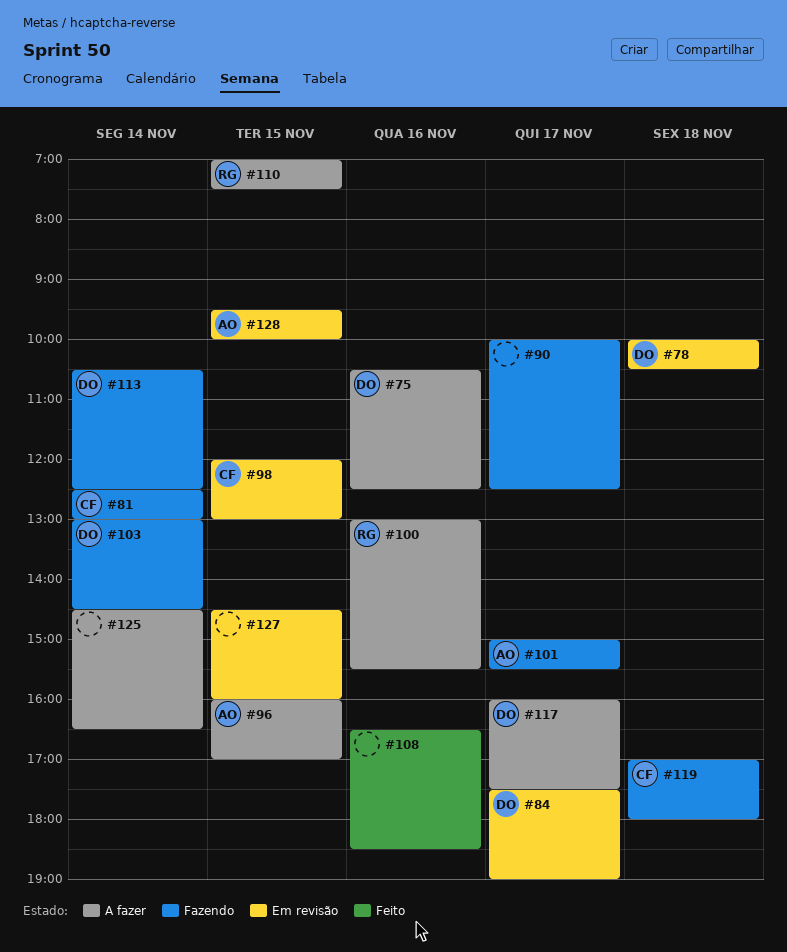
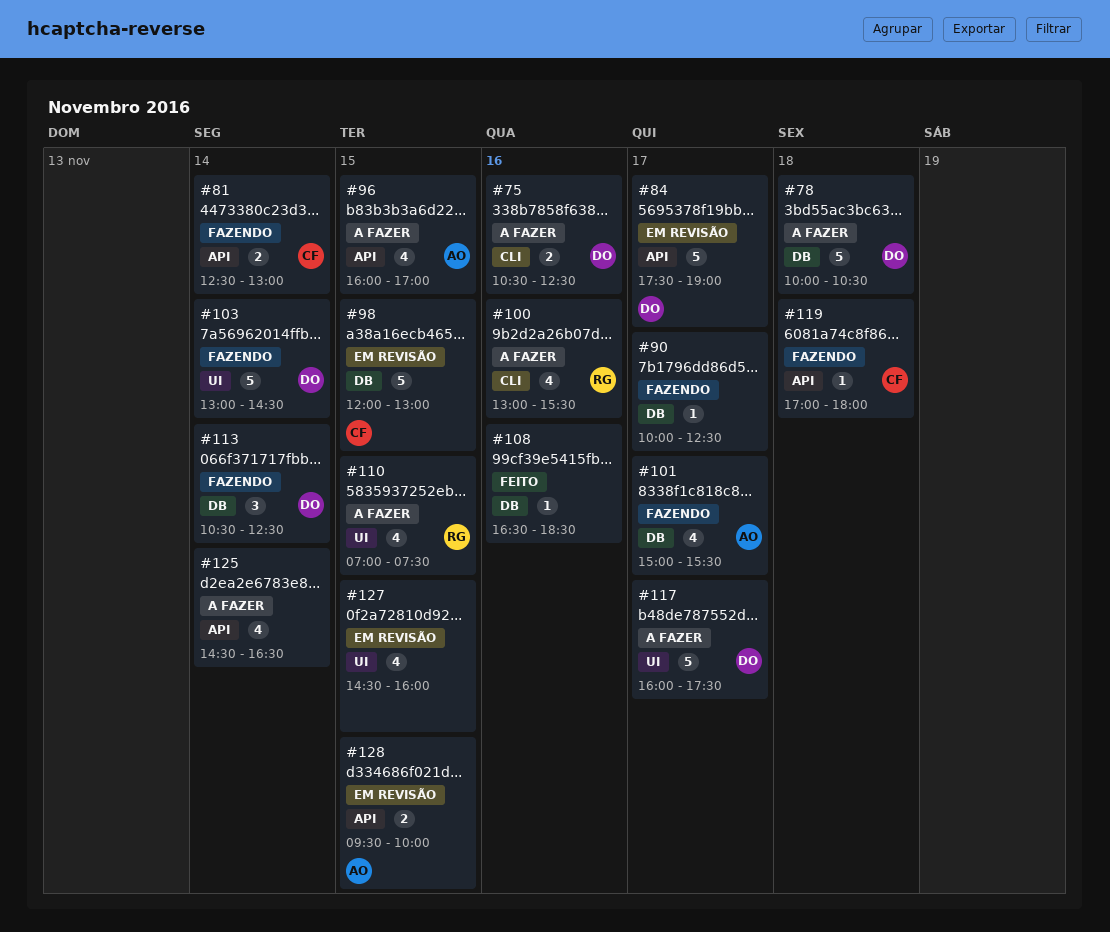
#78, status: Em revisão -> A fazer

